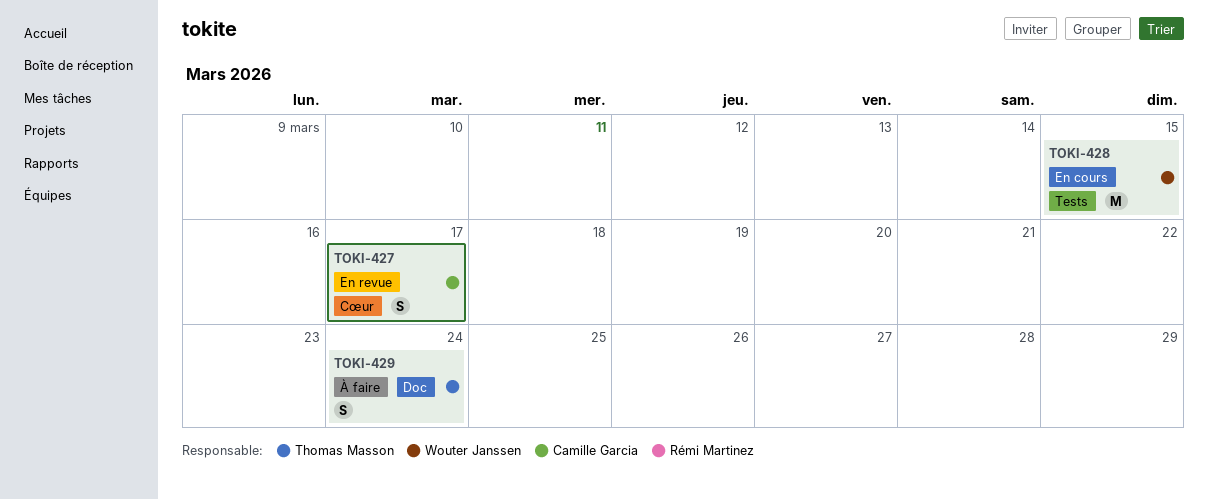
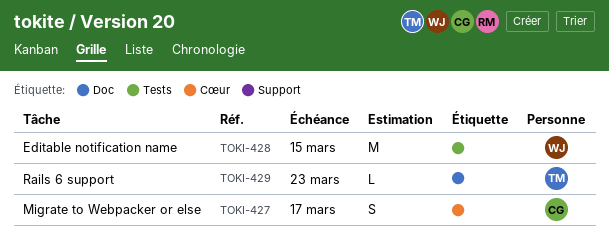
TOKI-429, estimate: S -> L
TOKI-429, due: Mar 24 -> Mar 23

